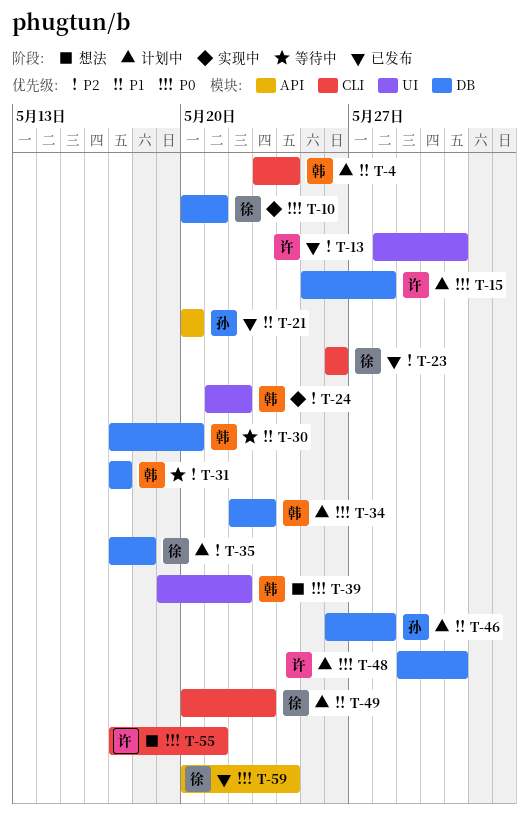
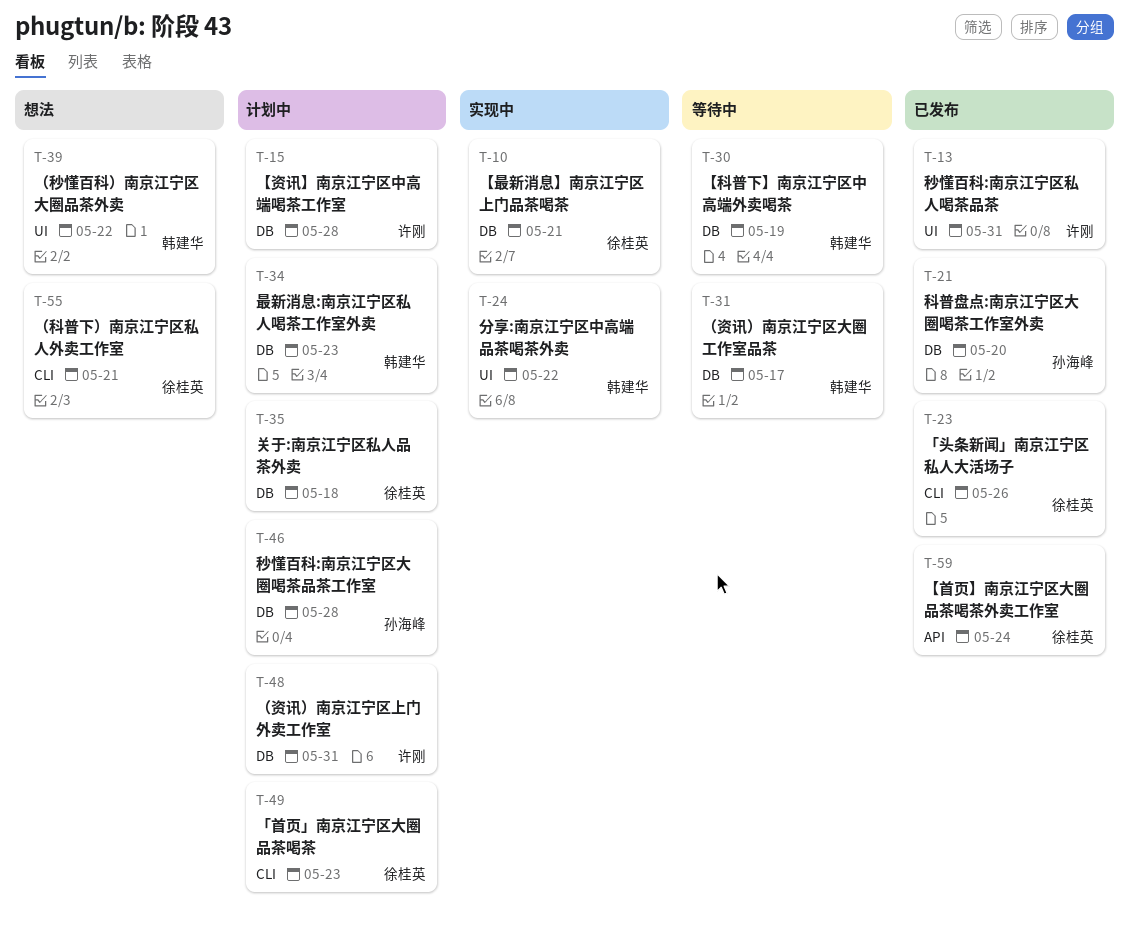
T-4: present -> none
T-21, label: API -> DB
T-30, due: May 20 -> May 19
T-55, owner: 许刚 -> 徐桂英

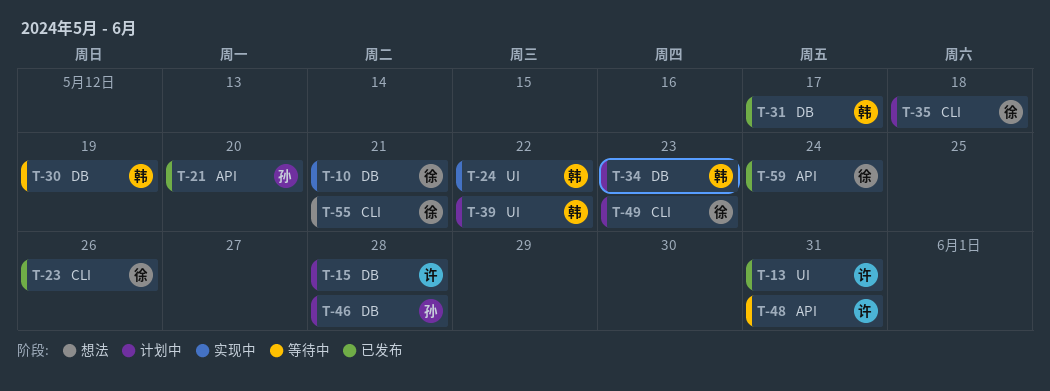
T-21, label: DB -> API
T-31, status: 等待中 -> 已发布
T-35, label: DB -> CLI
T-39, status: 想法 -> 计划中
T-48, status: 计划中 -> 等待中
T-48, label: DB -> API

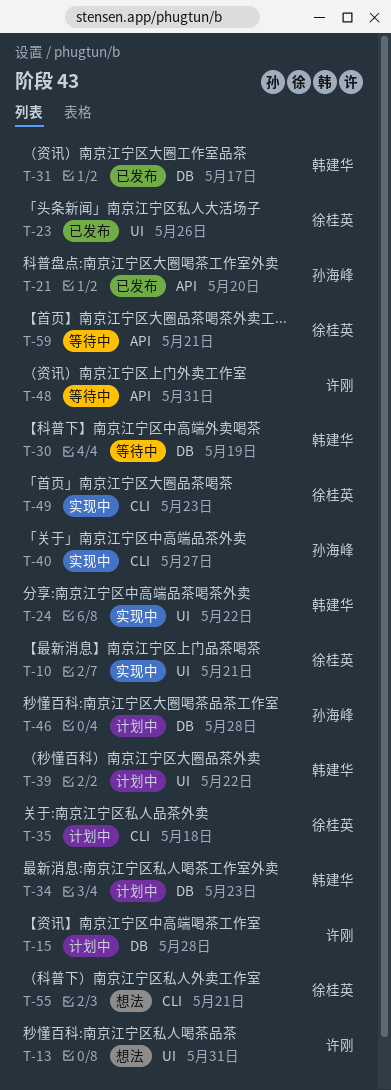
T-10, label: DB -> UI
T-13, status: 已发布 -> 想法
T-23, label: CLI -> UI
T-40: none -> present
T-49, status: 计划中 -> 实现中
T-59, status: 已发布 -> 等待中
T-59, due: May 24 -> May 21

